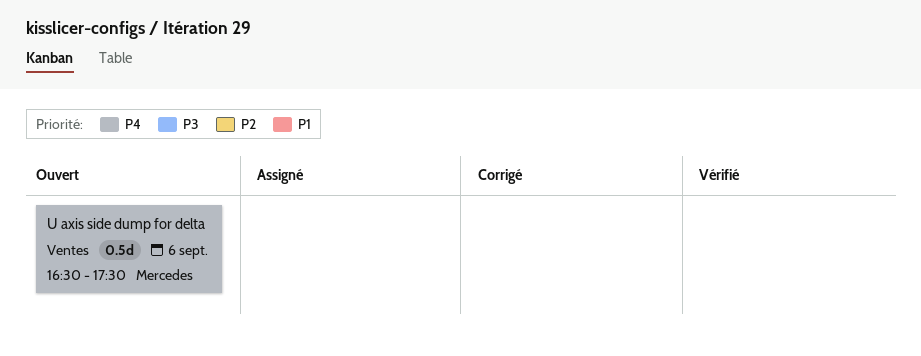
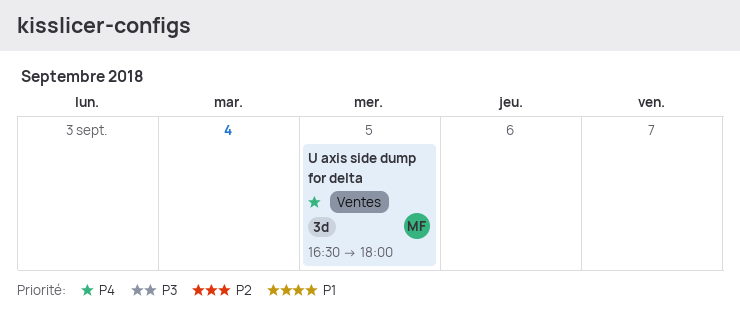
U axis side dump for delta, estimate: 0.5d -> 3d
U axis side dump for delta, day: Sep 6 -> Sep 5
U axis side dump for delta, ends: 17:30 -> 18:00

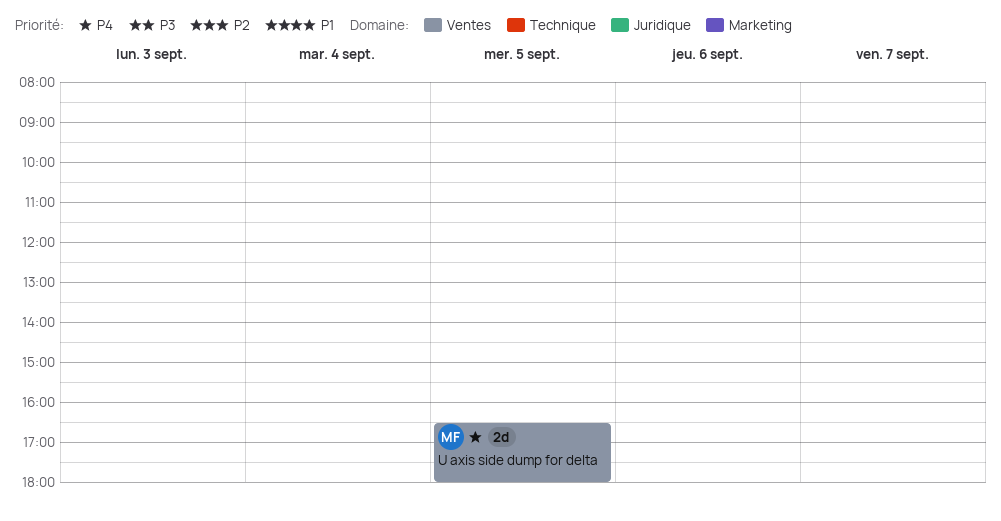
U axis side dump for delta, estimate: 3d -> 2d

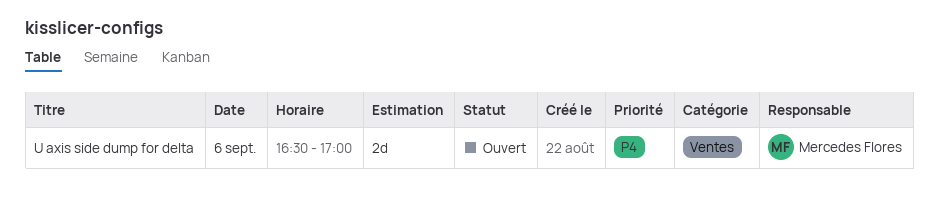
U axis side dump for delta, day: Sep 5 -> Sep 6
U axis side dump for delta, ends: 18:00 -> 17:00

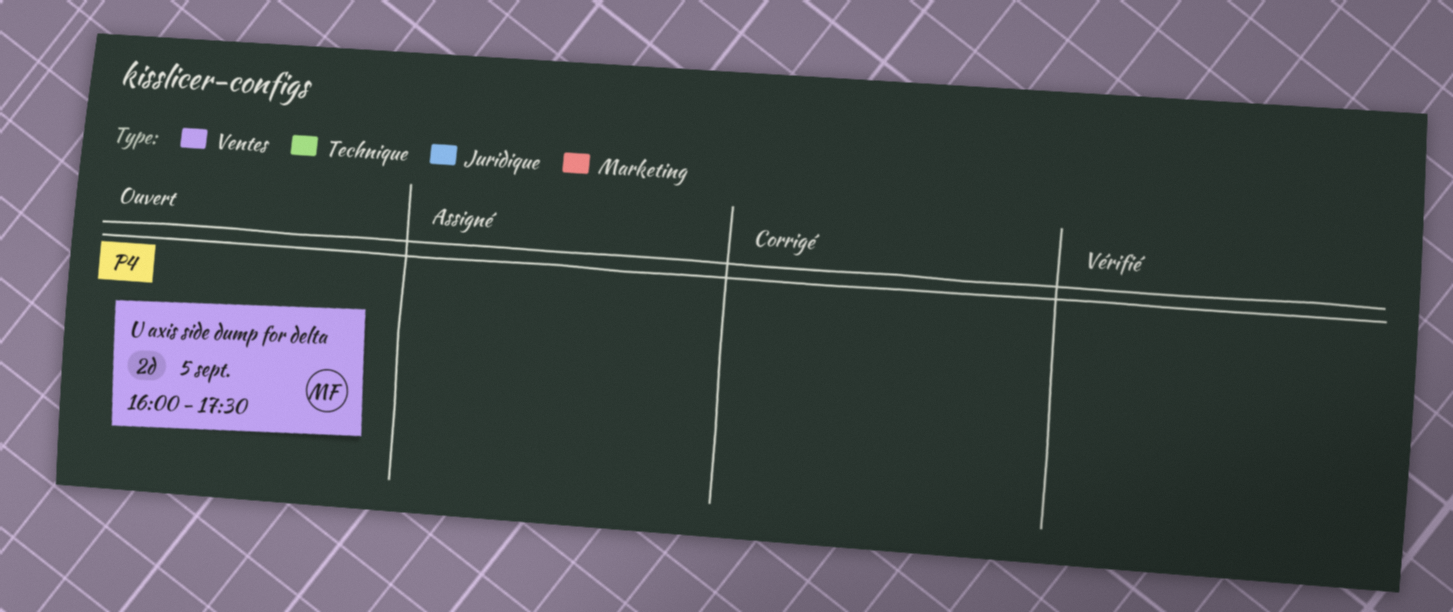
U axis side dump for delta, day: Sep 6 -> Sep 5
U axis side dump for delta, begins: 16:30 -> 16:00
U axis side dump for delta, ends: 17:00 -> 17:30

